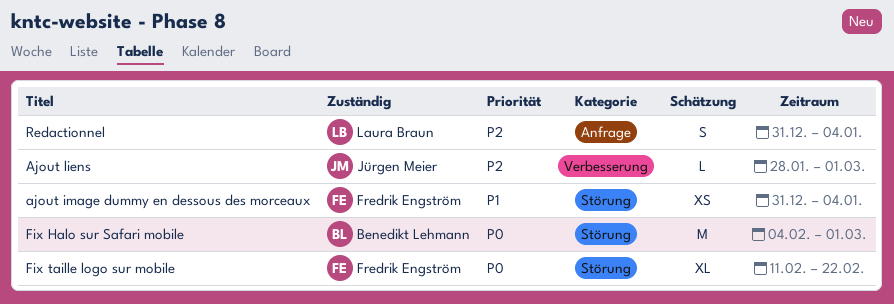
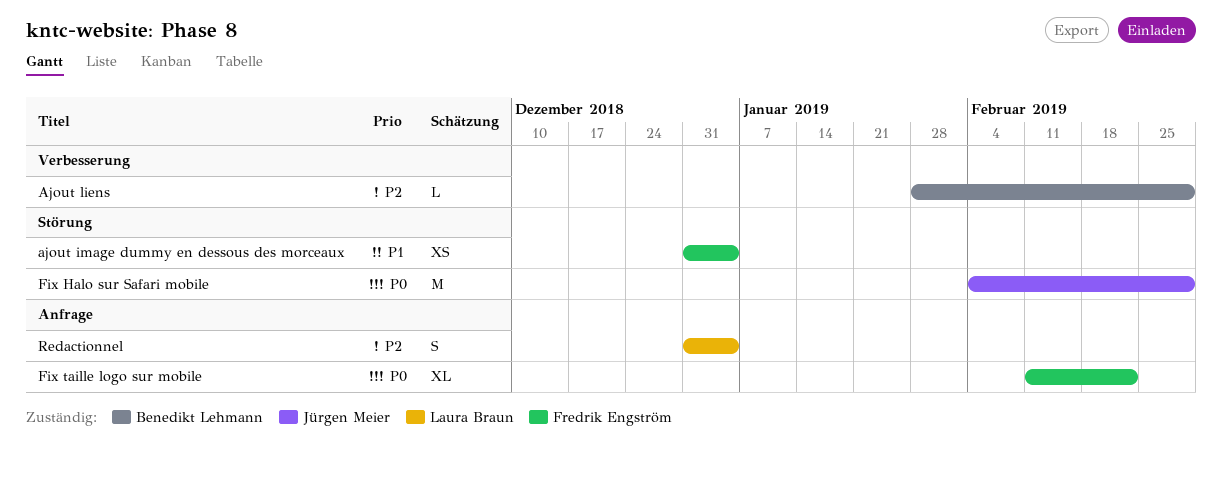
Ajout liens, owner: Jürgen Meier -> Benedikt Lehmann
Fix Halo sur Safari mobile, owner: Benedikt Lehmann -> Jürgen Meier
Fix taille logo sur mobile, label: Störung -> Anfrage

